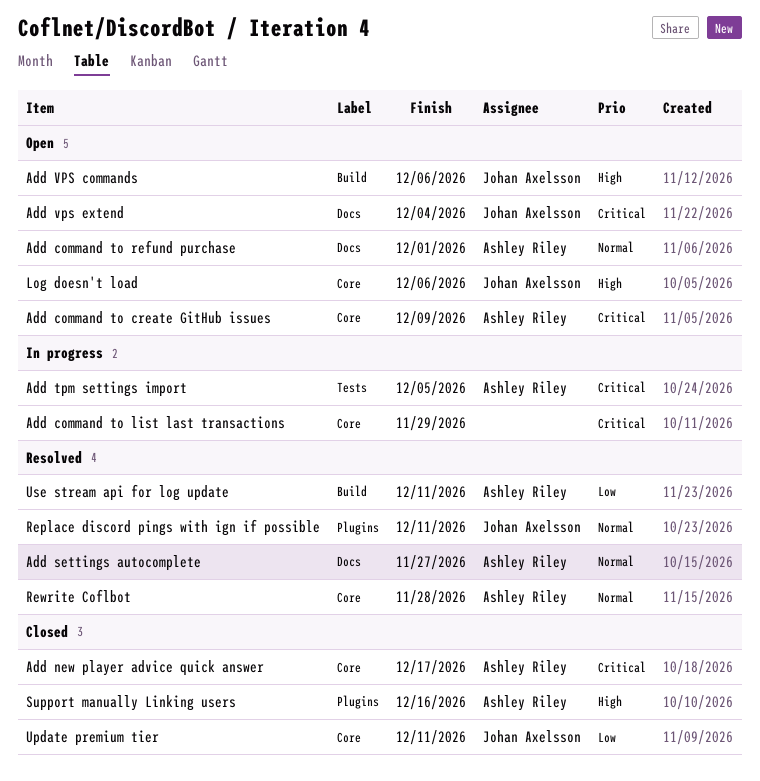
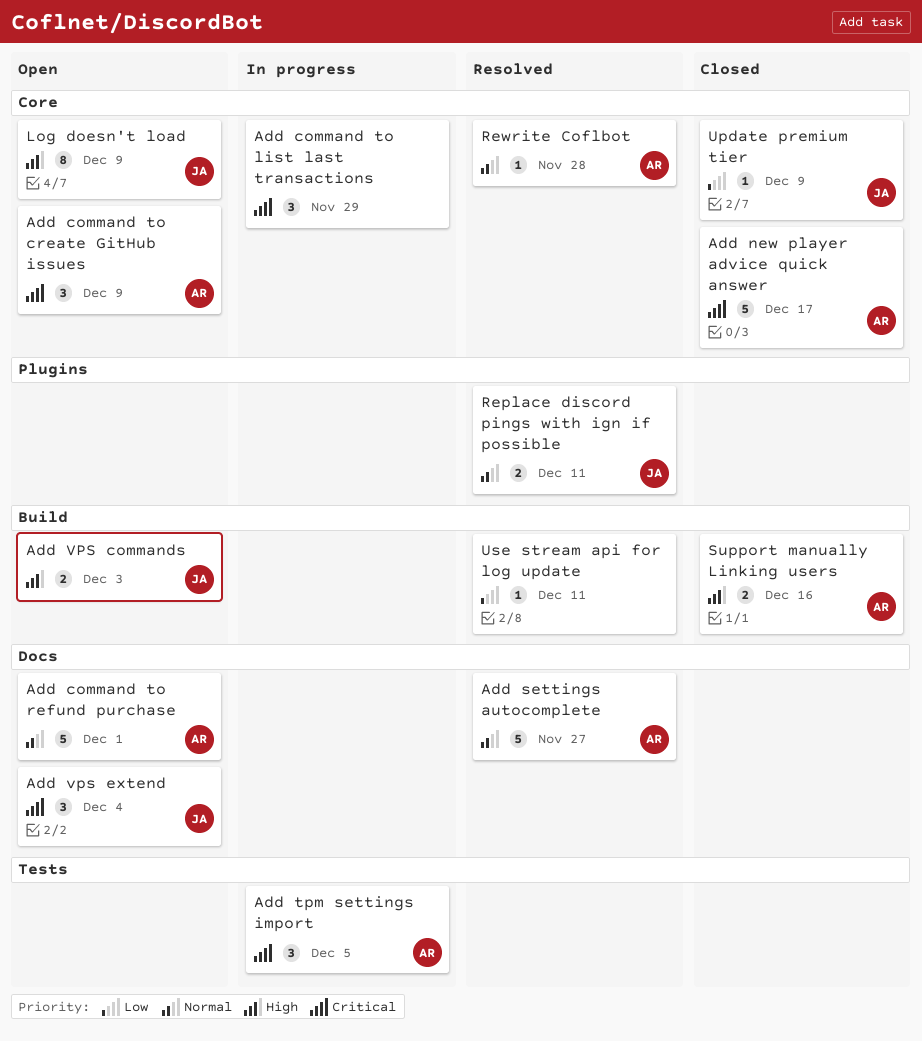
Add VPS commands, due: Dec 6 -> Dec 3
Log doesn't load, due: Dec 6 -> Dec 9
Support manually Linking users, label: Plugins -> Build
Update premium tier, due: Dec 11 -> Dec 9
Use stream api for log update, owner: Ashley Riley -> none

